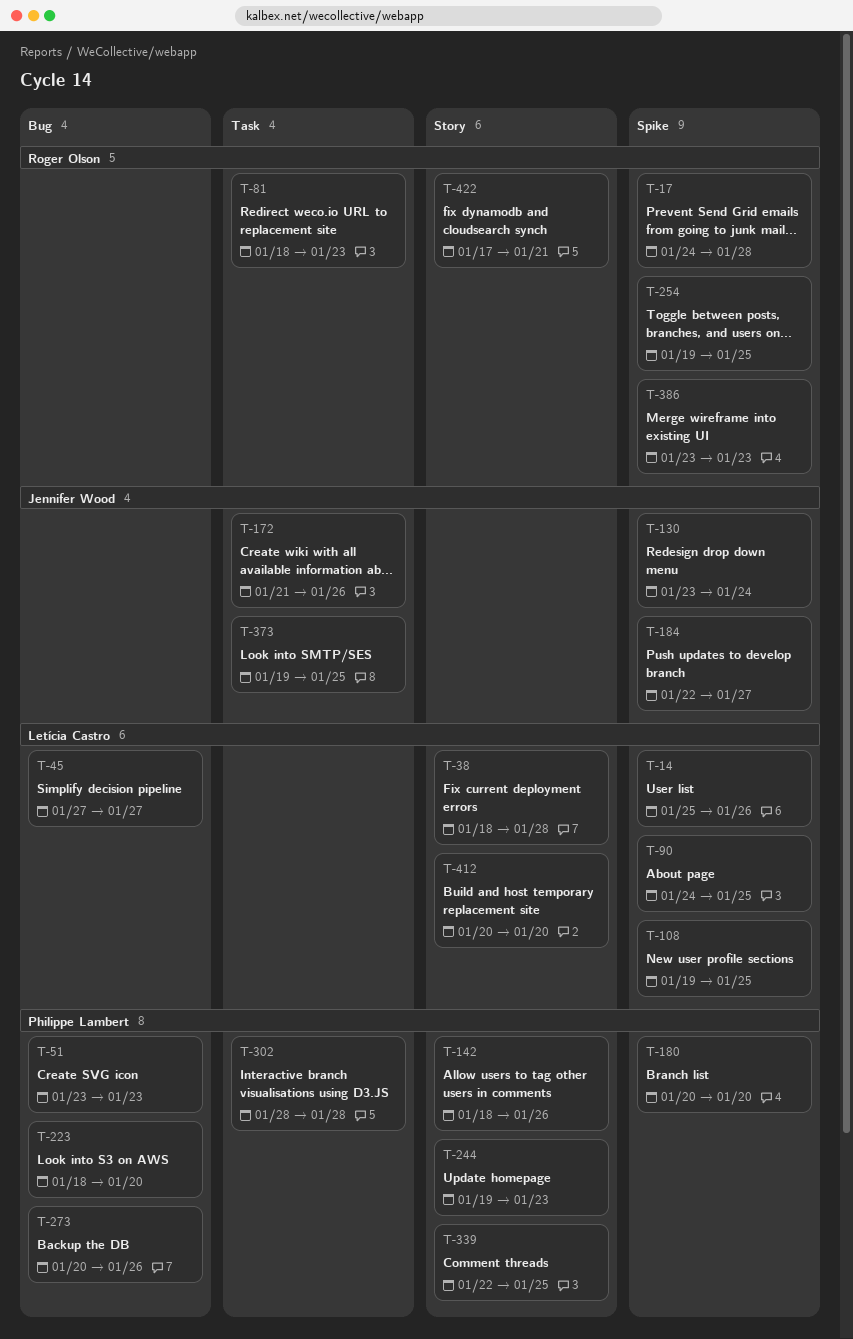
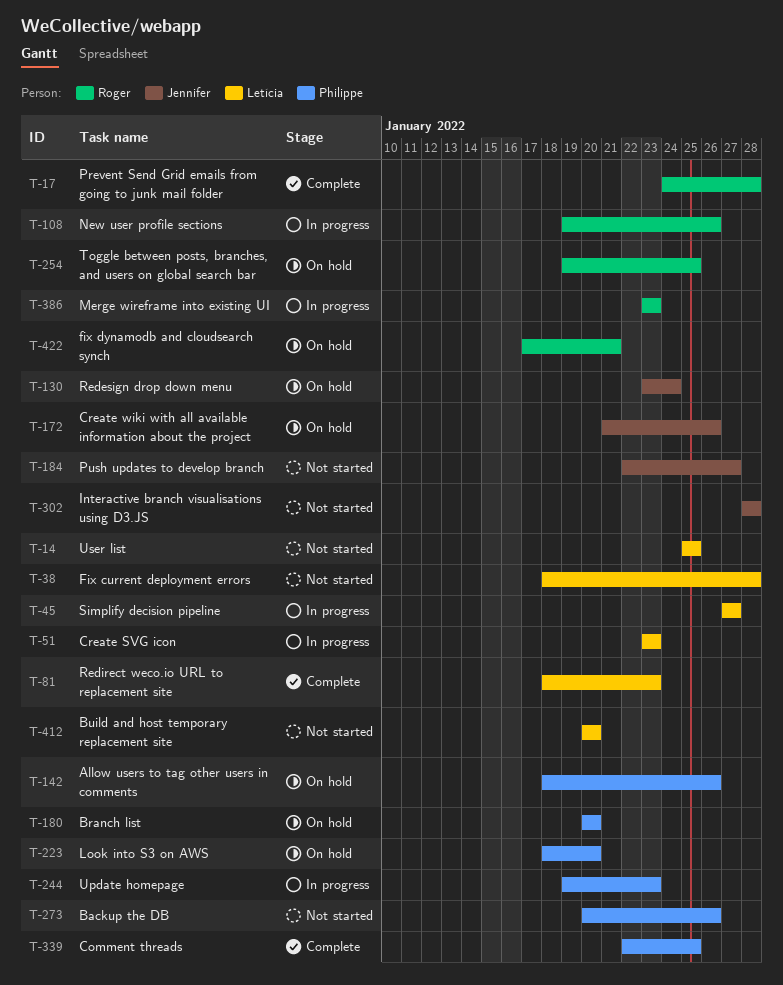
T-14, due: Jan 26 -> Jan 25
T-51, owner: Philippe Lambert -> Letícia Castro
T-81, owner: Roger Olson -> Letícia Castro
T-90: present -> none
T-108, owner: Letícia Castro -> Roger Olson
T-108, due: Jan 25 -> Jan 26
T-302, owner: Philippe Lambert -> Jennifer Wood
T-373: present -> none

